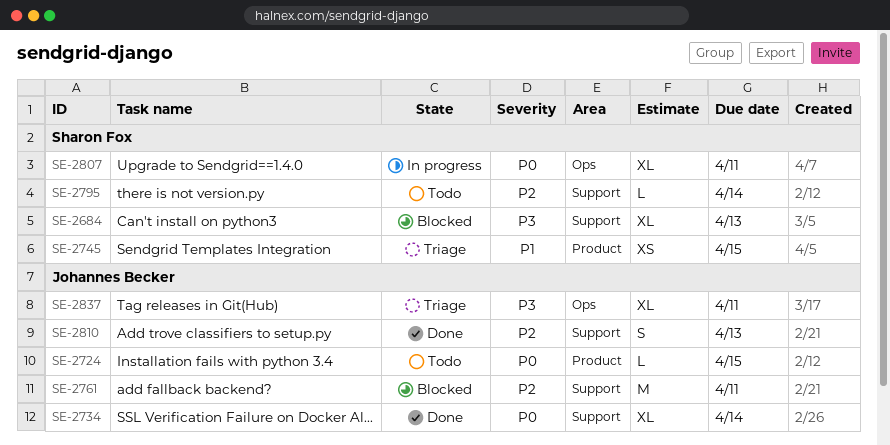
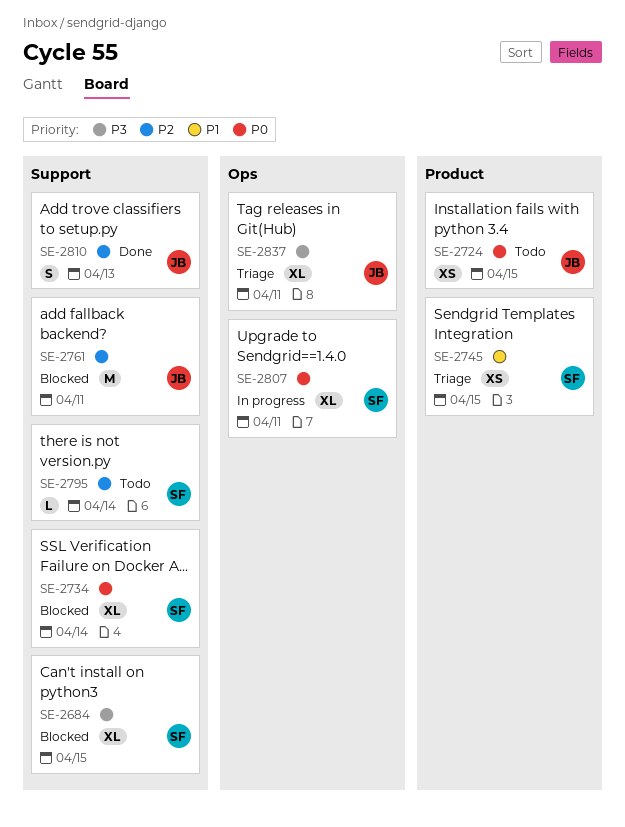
SE-2684, due: Apr 13 -> Apr 15
SE-2724, estimate: L -> XS
SE-2734, status: Done -> Blocked
SE-2734, owner: Johannes Becker -> Sharon Fox

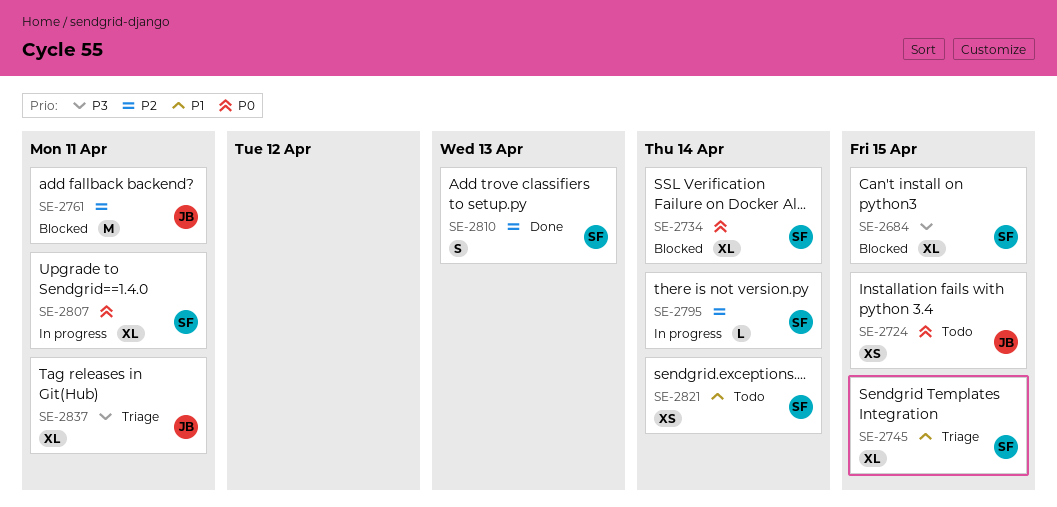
SE-2745, estimate: XS -> XL
SE-2795, status: Todo -> In progress
SE-2810, owner: JB -> SF
SE-2821: none -> present

